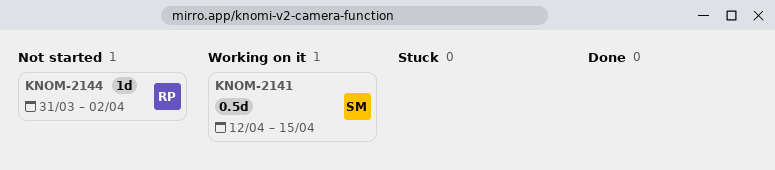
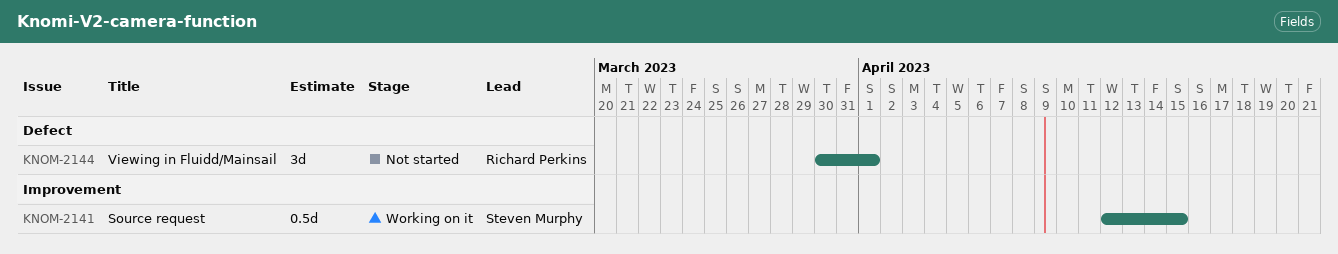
KNOM-2144, estimate: 1d -> 3d
KNOM-2144, start: Mar 31 -> Mar 30
KNOM-2144, due: Apr 2 -> Apr 1

